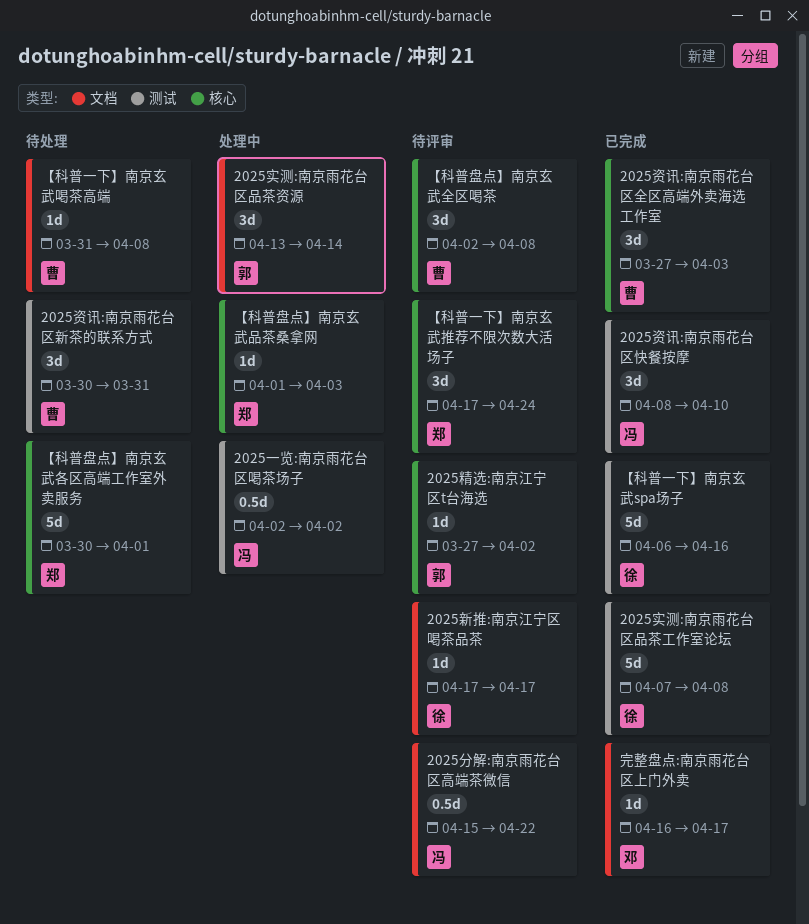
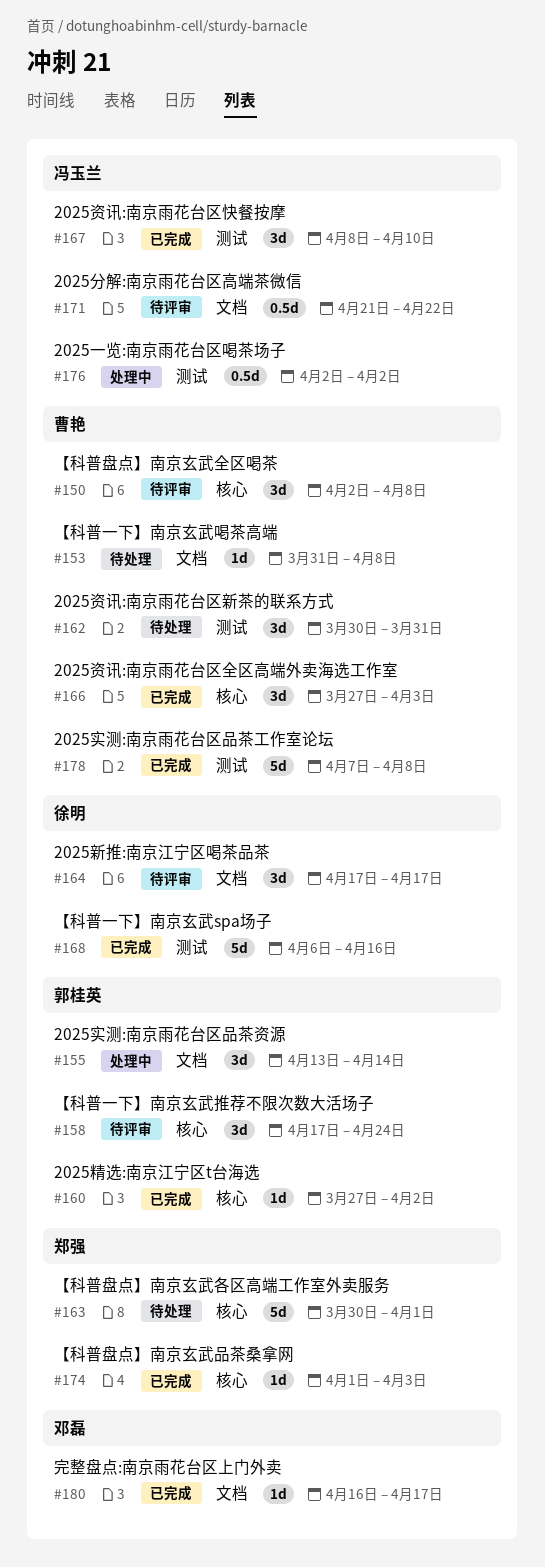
2025分解:南京雨花台区高端茶微信, start: Apr 15 -> Apr 21
2025实测:南京雨花台区品茶工作室论坛, owner: 徐明 -> 曹艳
2025新推:南京江宁区喝茶品茶, estimate: 1d -> 3d
2025精选:南京江宁区t台海选, status: 待评审 -> 已完成
【科普一下】南京玄武推荐不限次数大活场子, owner: 郑强 -> 郭桂英
【科普盘点】南京玄武品茶桑拿网, status: 处理中 -> 已完成

